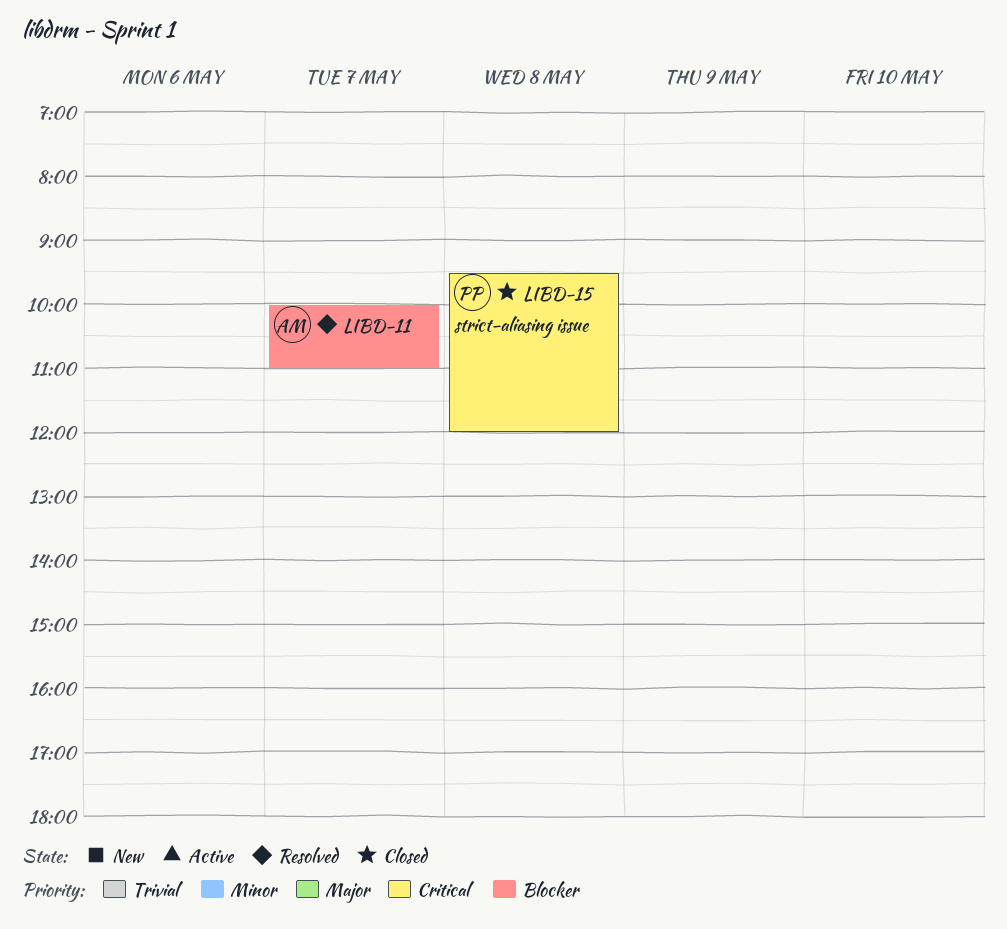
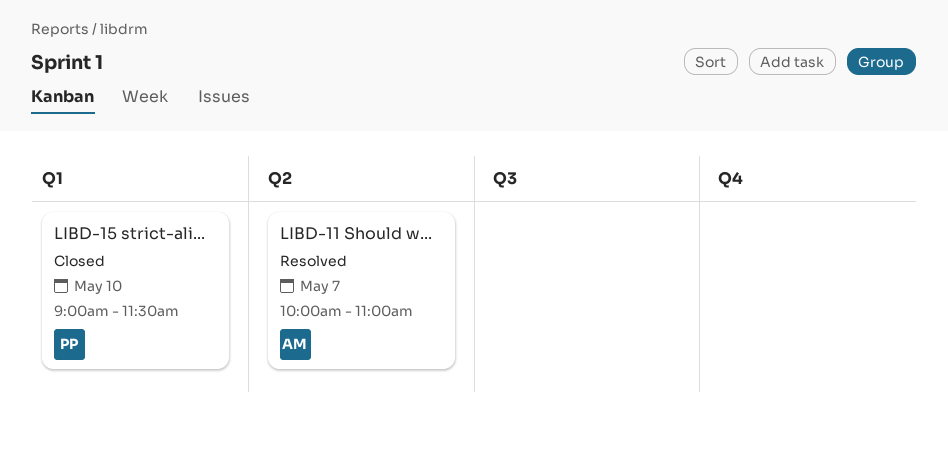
LIBD-15, day: May 8 -> May 10
LIBD-15, begins: 09:30 -> 09:00
LIBD-15, ends: 12:00 -> 11:30

